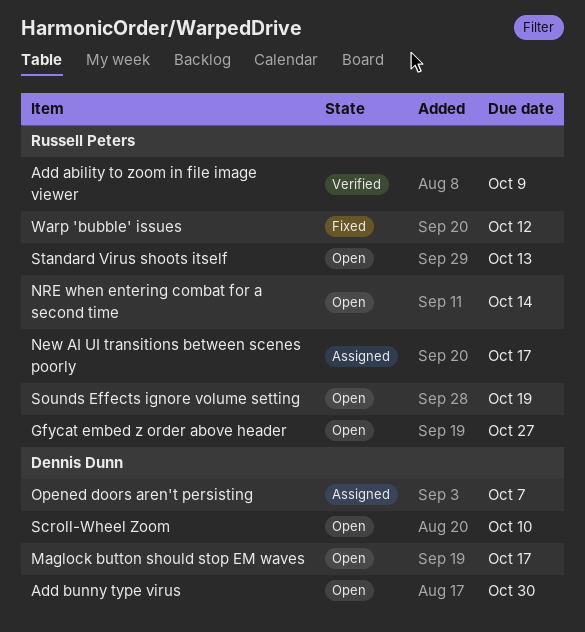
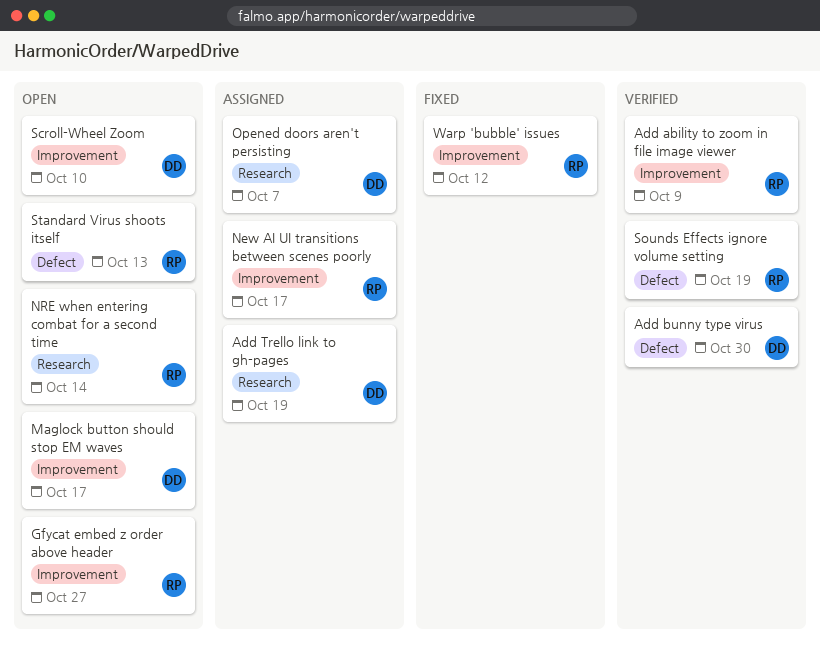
Add bunny type virus, status: Open -> Verified
Add Trello link to gh-pages: none -> present
Sounds Effects ignore volume setting, status: Open -> Verified

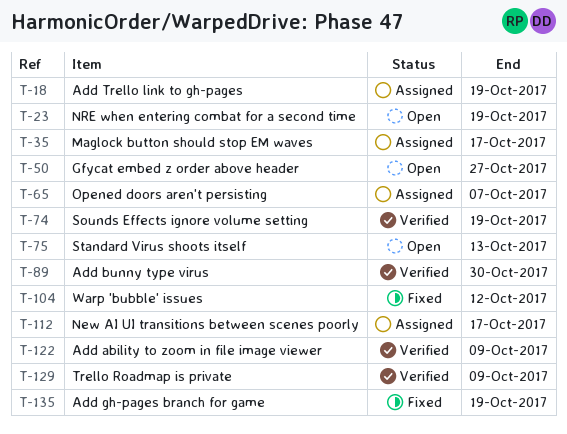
Add gh-pages branch for game: none -> present
Maglock button should stop EM waves, status: Open -> Assigned
NRE when entering combat for a second time, due: Oct 14 -> Oct 19
Scroll-Wheel Zoom: present -> none
Trello Roadmap is private: none -> present

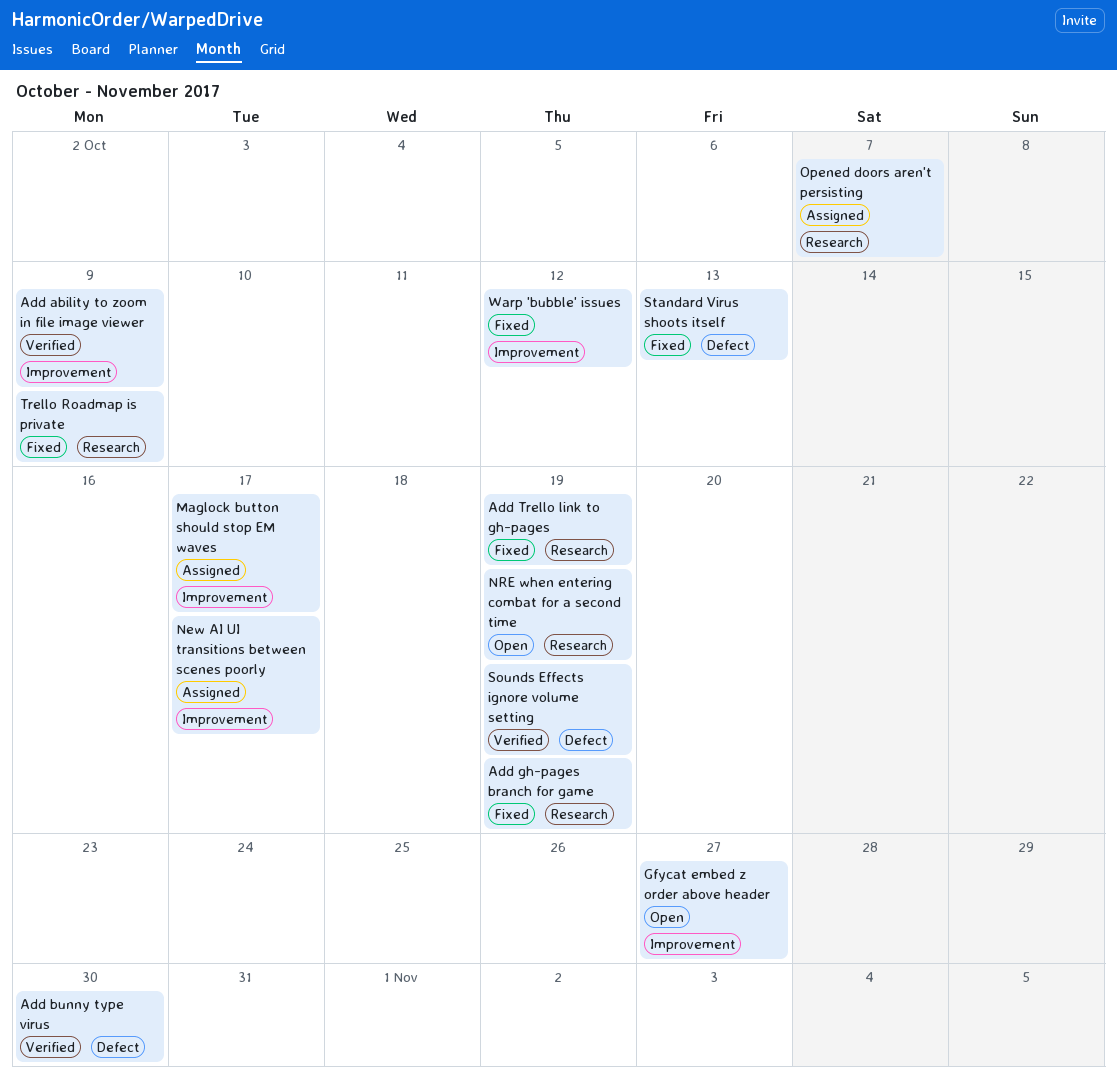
Add Trello link to gh-pages, status: Assigned -> Fixed
Standard Virus shoots itself, status: Open -> Fixed
Trello Roadmap is private, status: Verified -> Fixed

